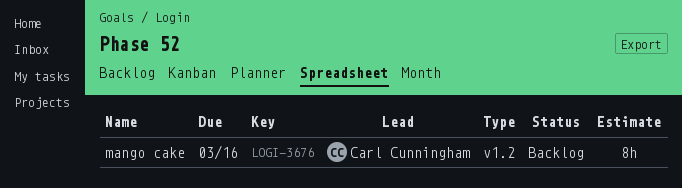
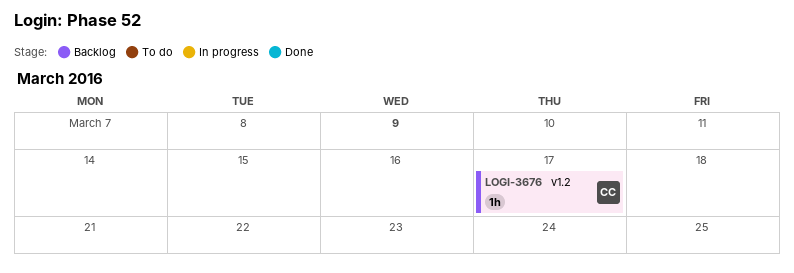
LOGI-3676, estimate: 8h -> 1h
LOGI-3676, due: Mar 16 -> Mar 17

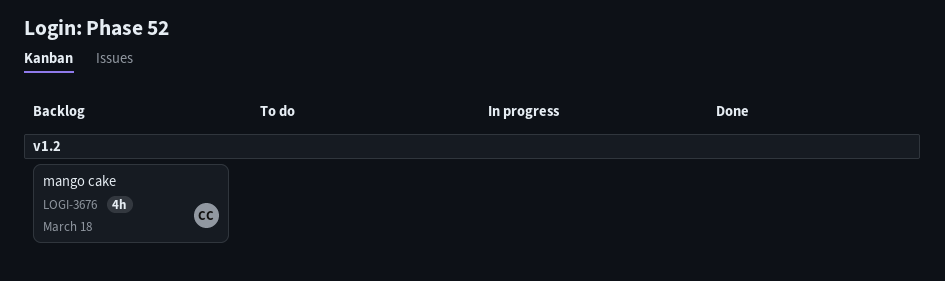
LOGI-3676, estimate: 1h -> 4h
LOGI-3676, due: Mar 17 -> Mar 18

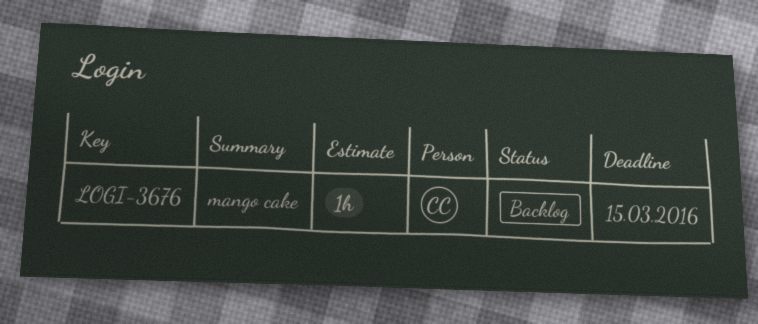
LOGI-3676, estimate: 4h -> 1h
LOGI-3676, due: Mar 18 -> Mar 15

